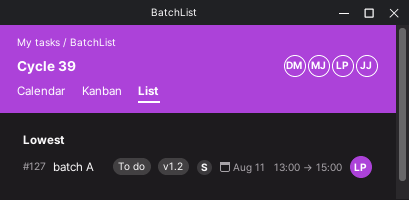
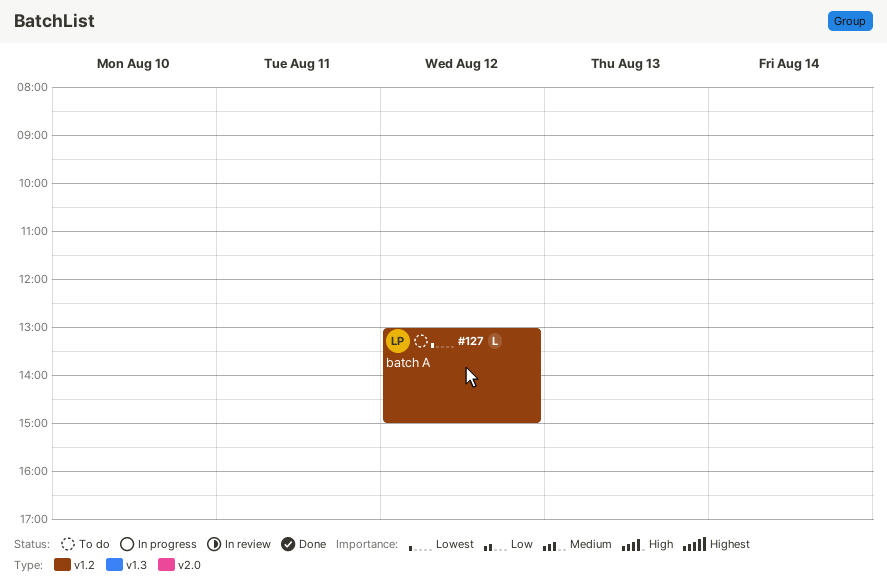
#127, estimate: S -> L
#127, day: Aug 11 -> Aug 12

